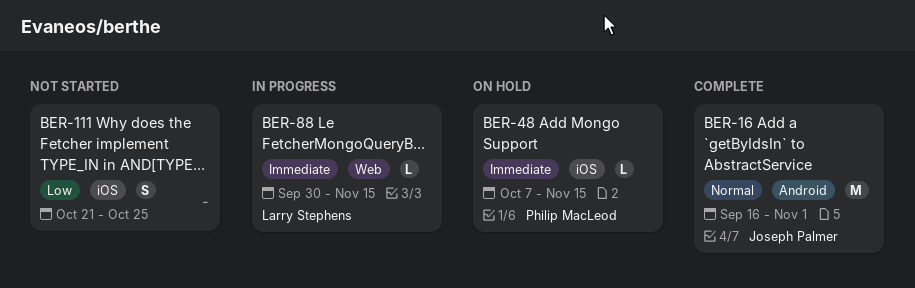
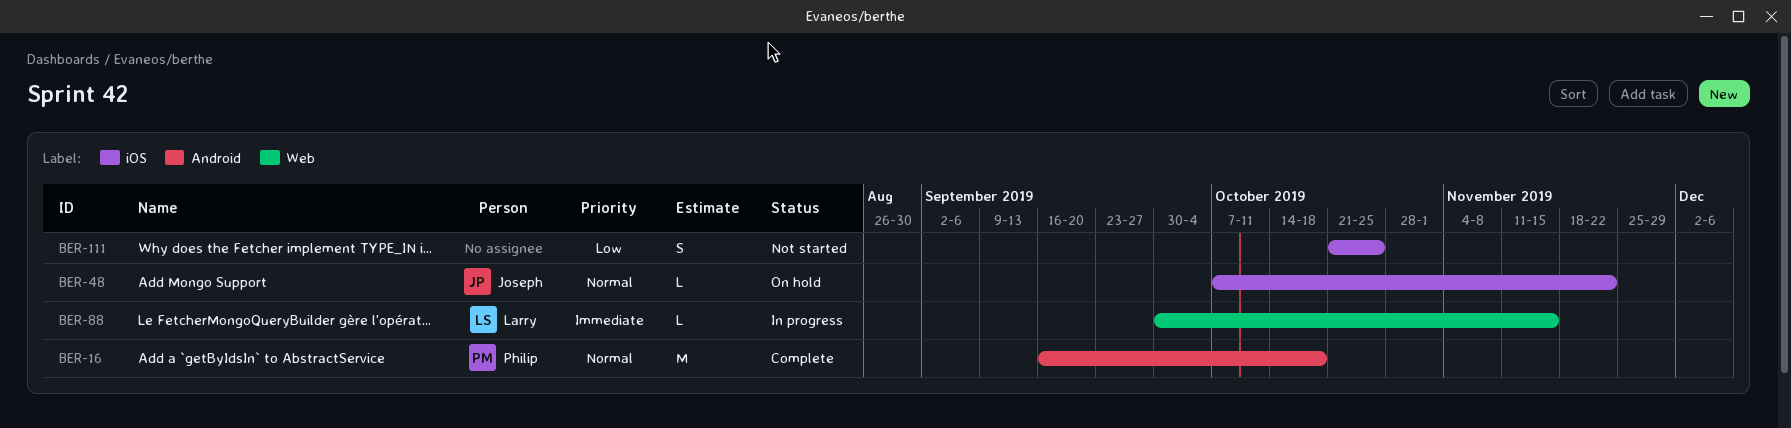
BER-16, owner: Joseph Palmer -> Philip MacLeod
BER-16, due: Nov 1 -> Oct 18
BER-48, owner: Philip MacLeod -> Joseph Palmer
BER-48, priority: Immediate -> Normal
BER-48, due: Nov 15 -> Nov 22

